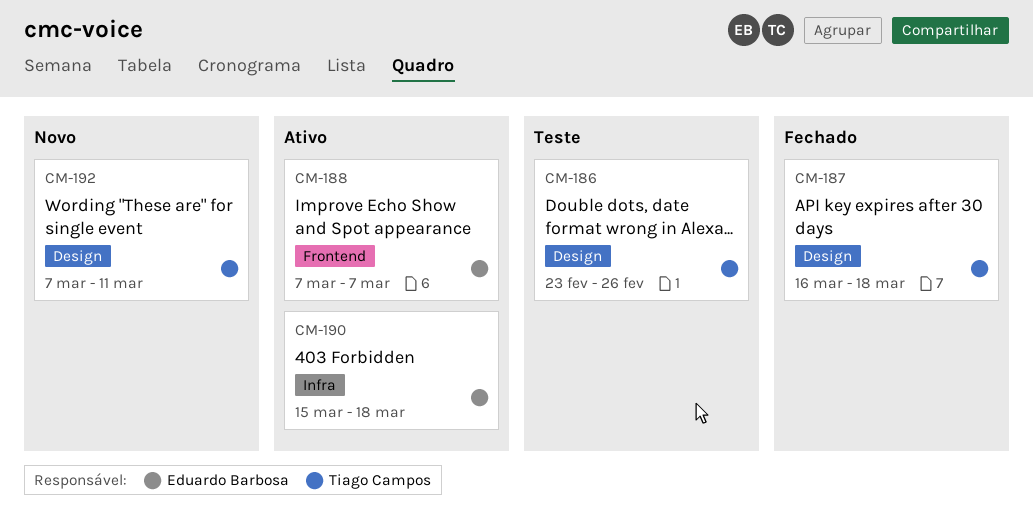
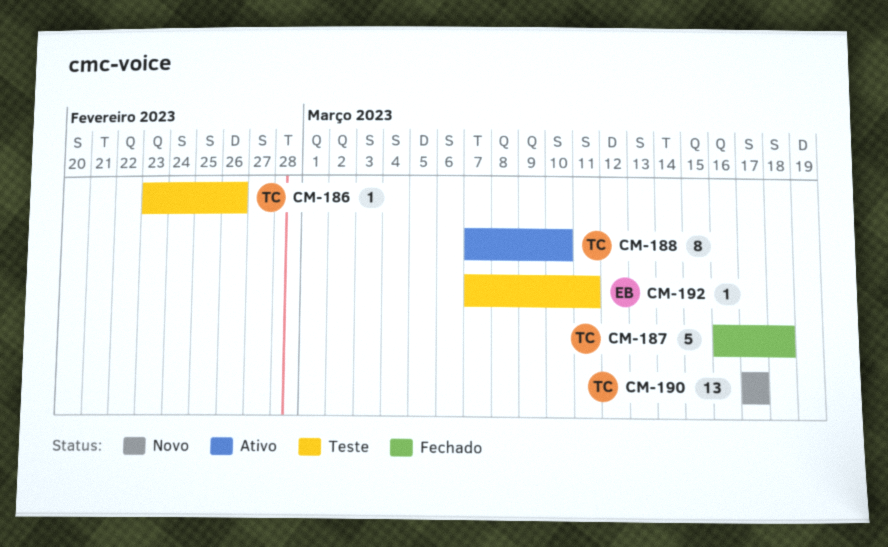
CM-188, owner: Eduardo Barbosa -> Tiago Campos
CM-188, due: Mar 7 -> Mar 10
CM-190, status: Ativo -> Novo
CM-190, owner: Eduardo Barbosa -> Tiago Campos
CM-190, start: Mar 15 -> Mar 17
CM-190, due: Mar 18 -> Mar 17
CM-192, status: Novo -> Teste
CM-192, owner: Tiago Campos -> Eduardo Barbosa

